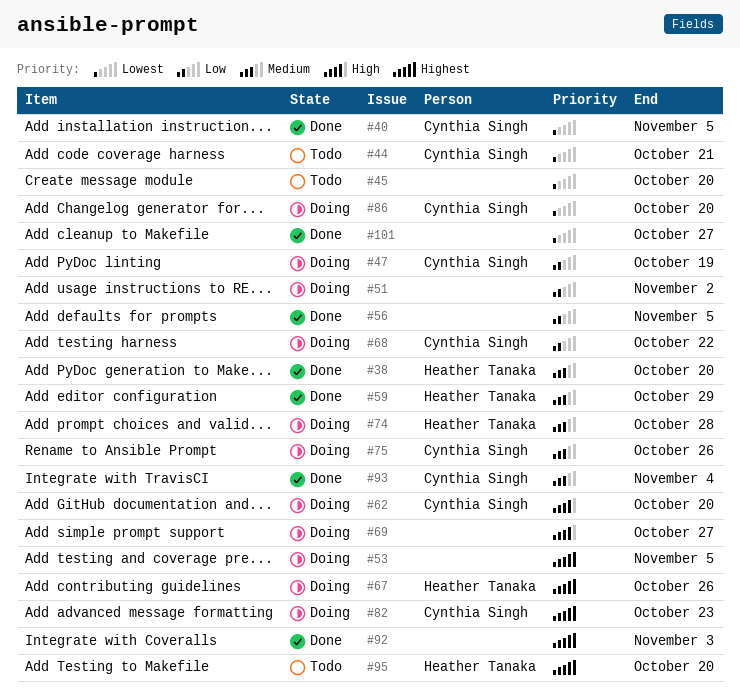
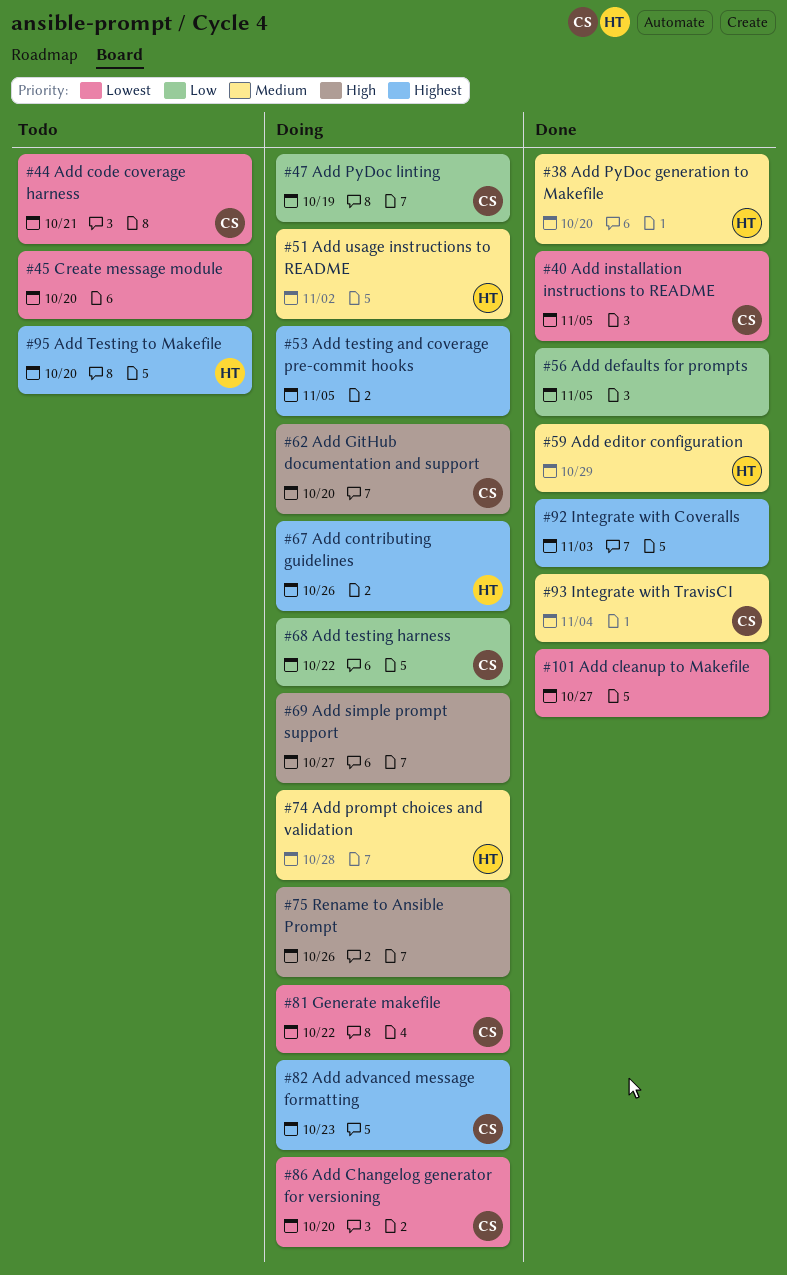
#51, owner: none -> Heather Tanaka
#51, priority: Low -> Medium
#75, owner: Cynthia Singh -> none
#75, priority: Medium -> High
#81: none -> present

